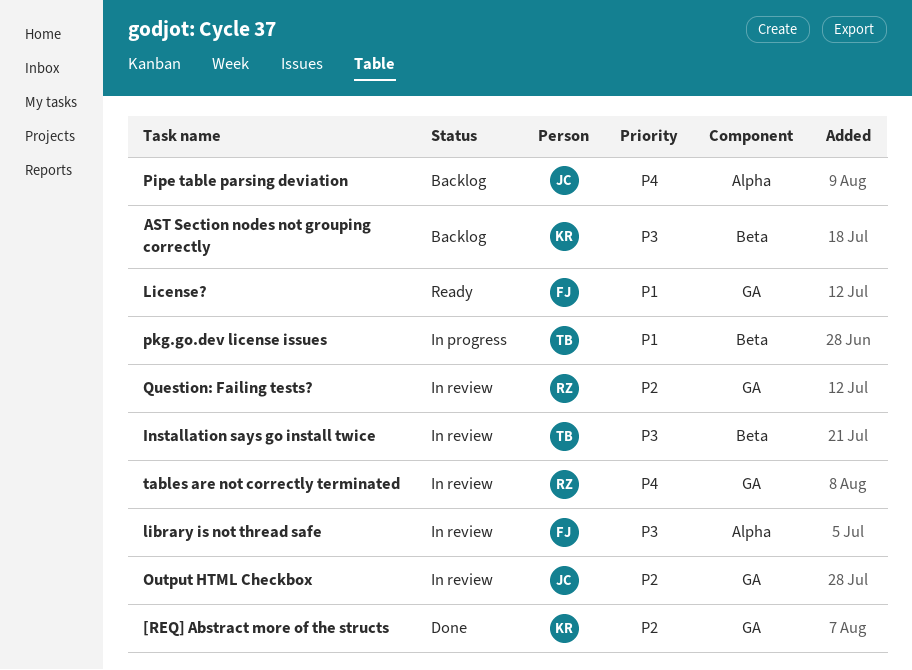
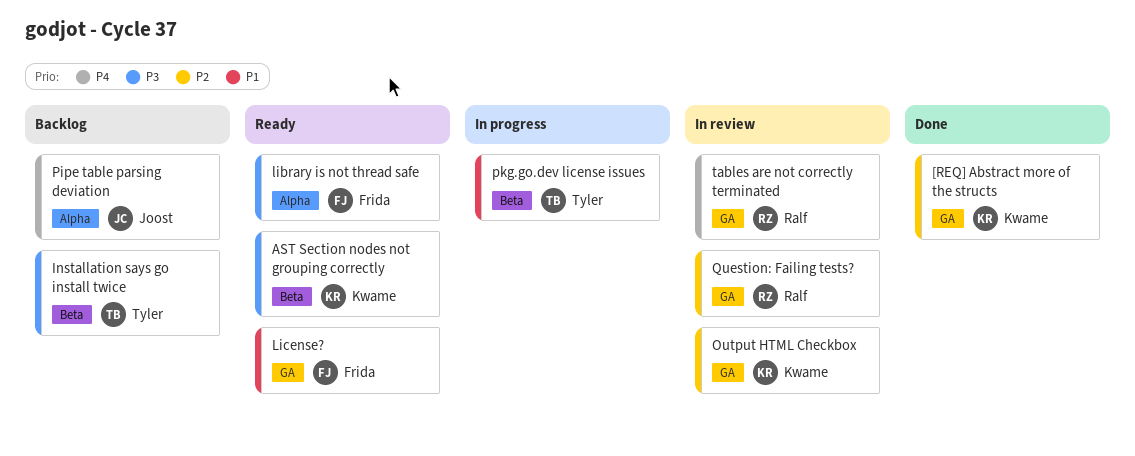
AST Section nodes not grouping correctly, status: Backlog -> Ready
Installation says go install twice, status: In review -> Backlog
library is not thread safe, status: In review -> Ready
Output HTML Checkbox, owner: Joost -> Kwame

